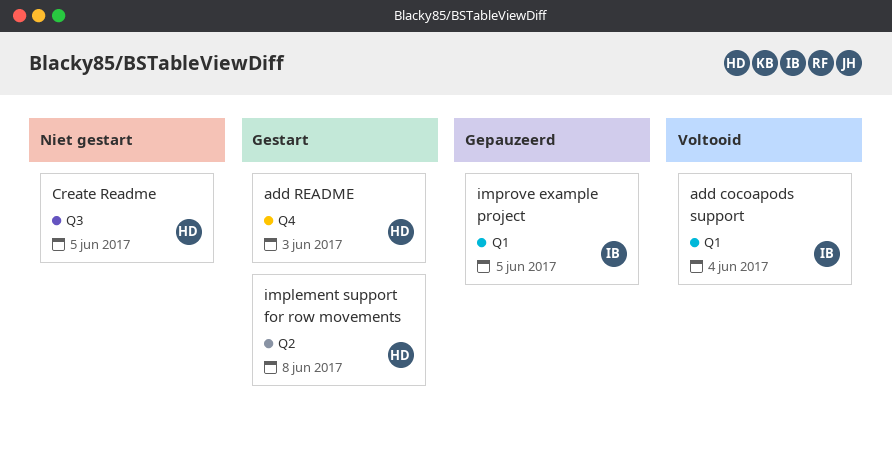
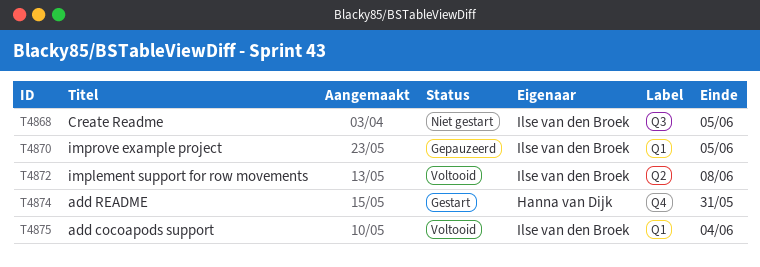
add README, due: Jun 3 -> May 31
Create Readme, owner: Hanna van Dijk -> Ilse van den Broek
implement support for row movements, status: Gestart -> Voltooid
implement support for row movements, owner: Hanna van Dijk -> Ilse van den Broek

